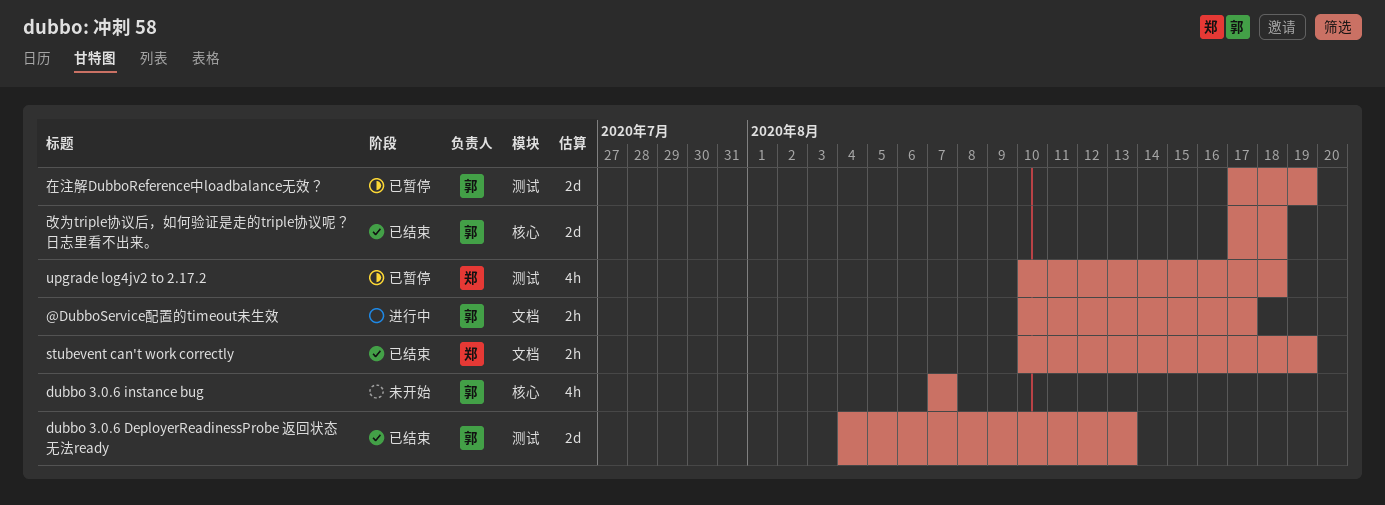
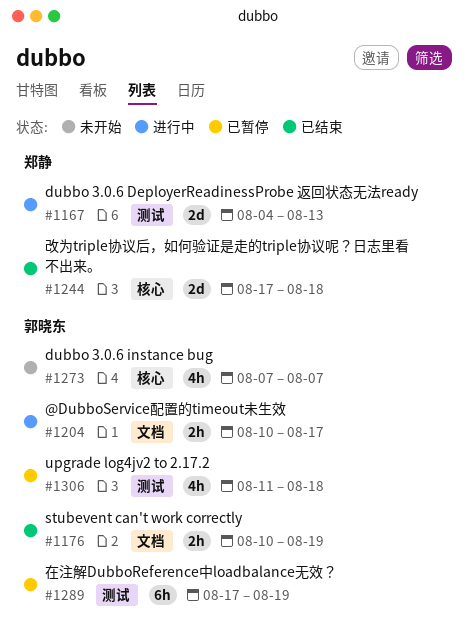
dubbo 3.0.6 DeployerReadinessProbe 返回状态无法ready, status: 已结束 -> 进行中
dubbo 3.0.6 DeployerReadinessProbe 返回状态无法ready, owner: 郭晓东 -> 郑静
stubevent can't work correctly, owner: 郑静 -> 郭晓东
upgrade log4jv2 to 2.17.2, owner: 郑静 -> 郭晓东
upgrade log4jv2 to 2.17.2, start: Aug 10 -> Aug 11
在注解DubboReference中loadbalance无效？, estimate: 2d -> 6h
改为triple协议后，如何验证是走的triple协议呢？日志里看不出来。, owner: 郭晓东 -> 郑静

